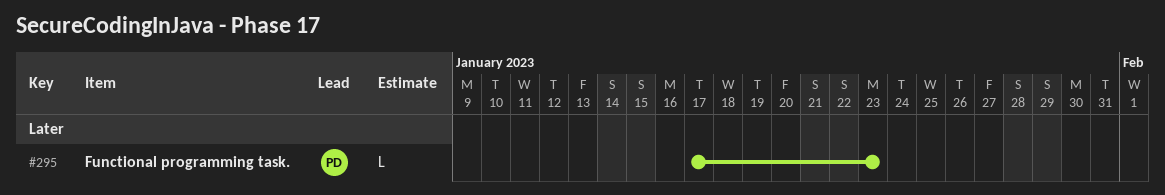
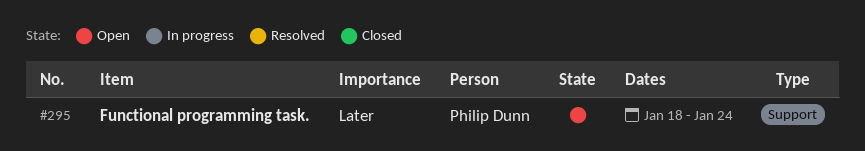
#295, start: Jan 17 -> Jan 18
#295, due: Jan 23 -> Jan 24

